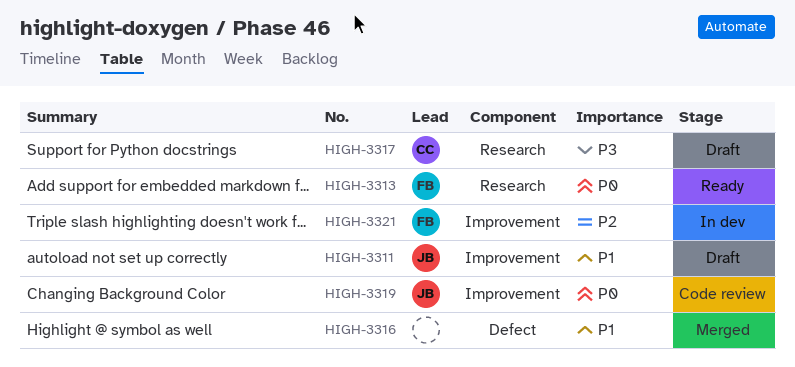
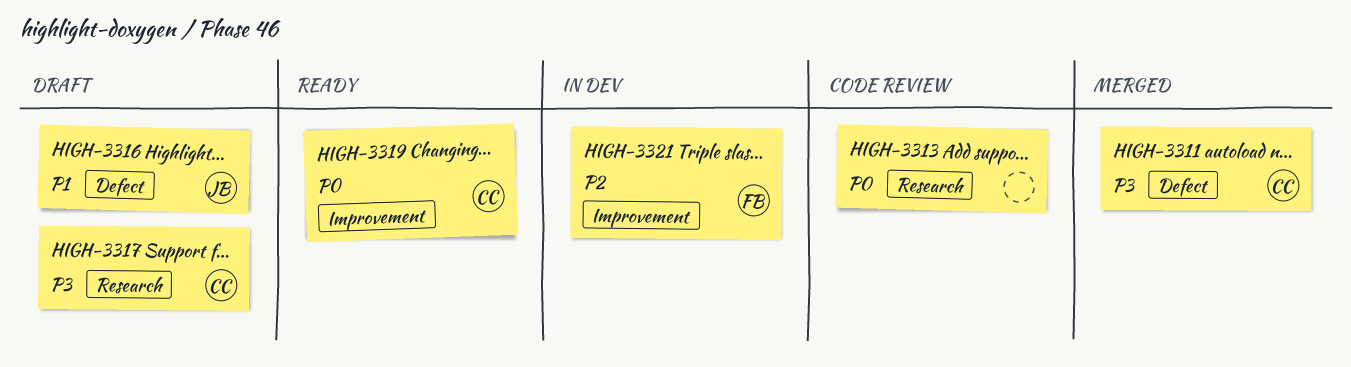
HIGH-3311, status: Draft -> Merged
HIGH-3311, owner: JB -> CC
HIGH-3311, priority: P1 -> P3
HIGH-3311, label: Improvement -> Defect
HIGH-3313, status: Ready -> Code review
HIGH-3313, owner: FB -> none
HIGH-3316, status: Merged -> Draft
HIGH-3316, owner: none -> JB
HIGH-3319, status: Code review -> Ready
HIGH-3319, owner: JB -> CC

